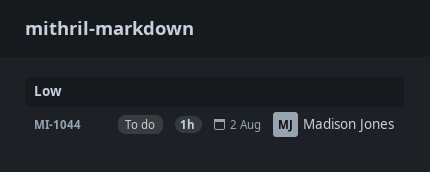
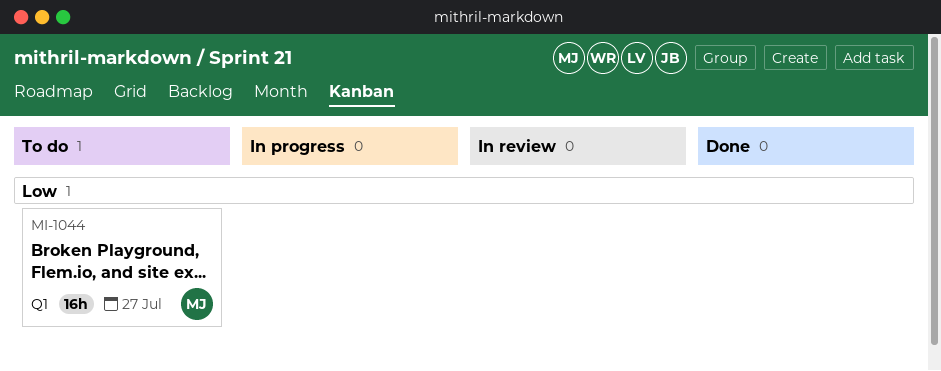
MI-1044, estimate: 1h -> 16h
MI-1044, due: Aug 2 -> Jul 27

